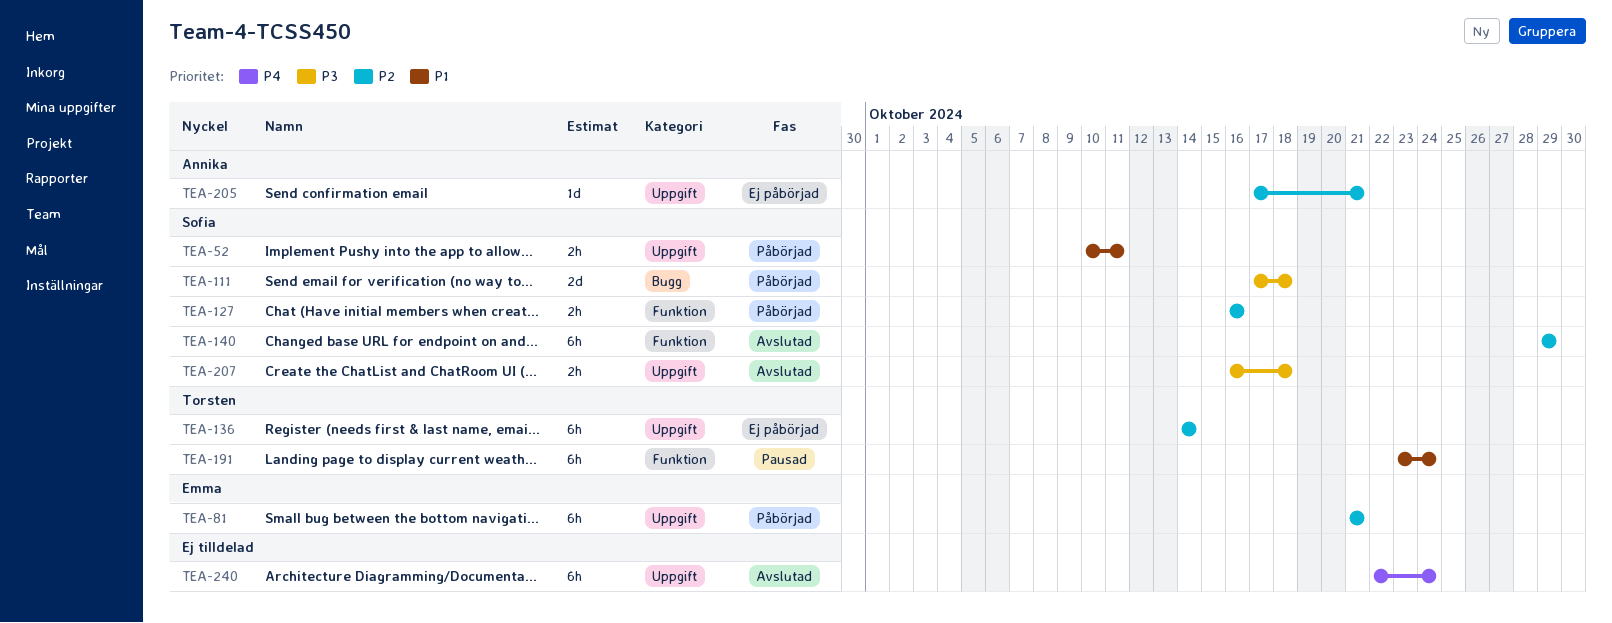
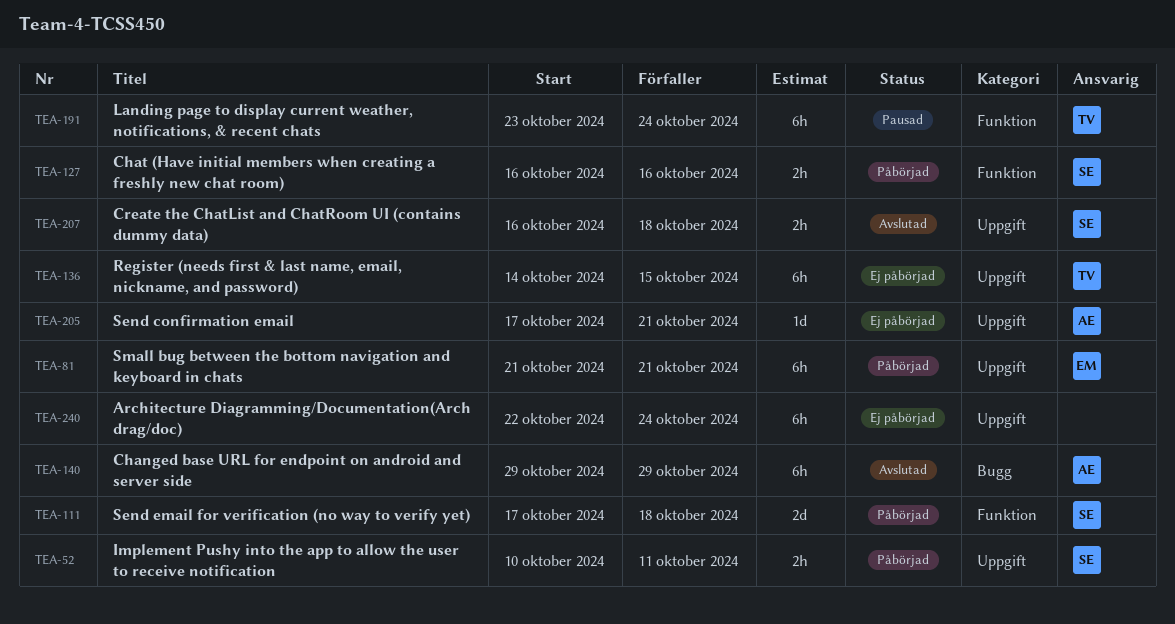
TEA-111, label: Bugg -> Funktion
TEA-136, due: Oct 14 -> Oct 15
TEA-140, owner: Sofia -> Annika
TEA-140, label: Funktion -> Bugg
TEA-240, status: Avslutad -> Ej påbörjad

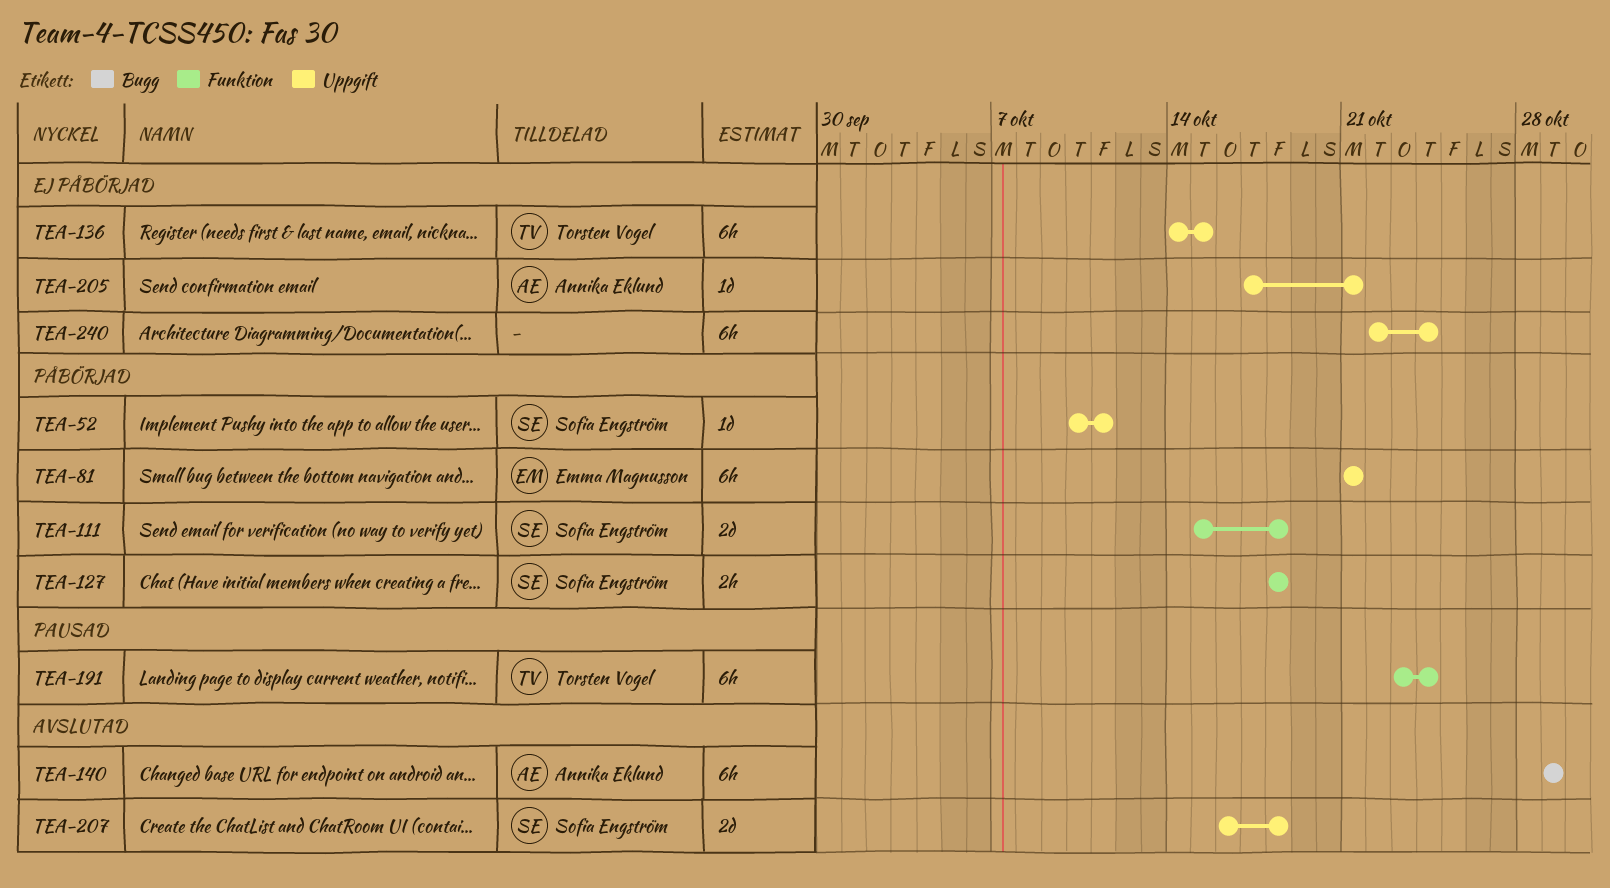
TEA-52, estimate: 2h -> 1d
TEA-111, start: Oct 17 -> Oct 15
TEA-127, start: Oct 16 -> Oct 18
TEA-127, due: Oct 16 -> Oct 18
TEA-207, estimate: 2h -> 2d

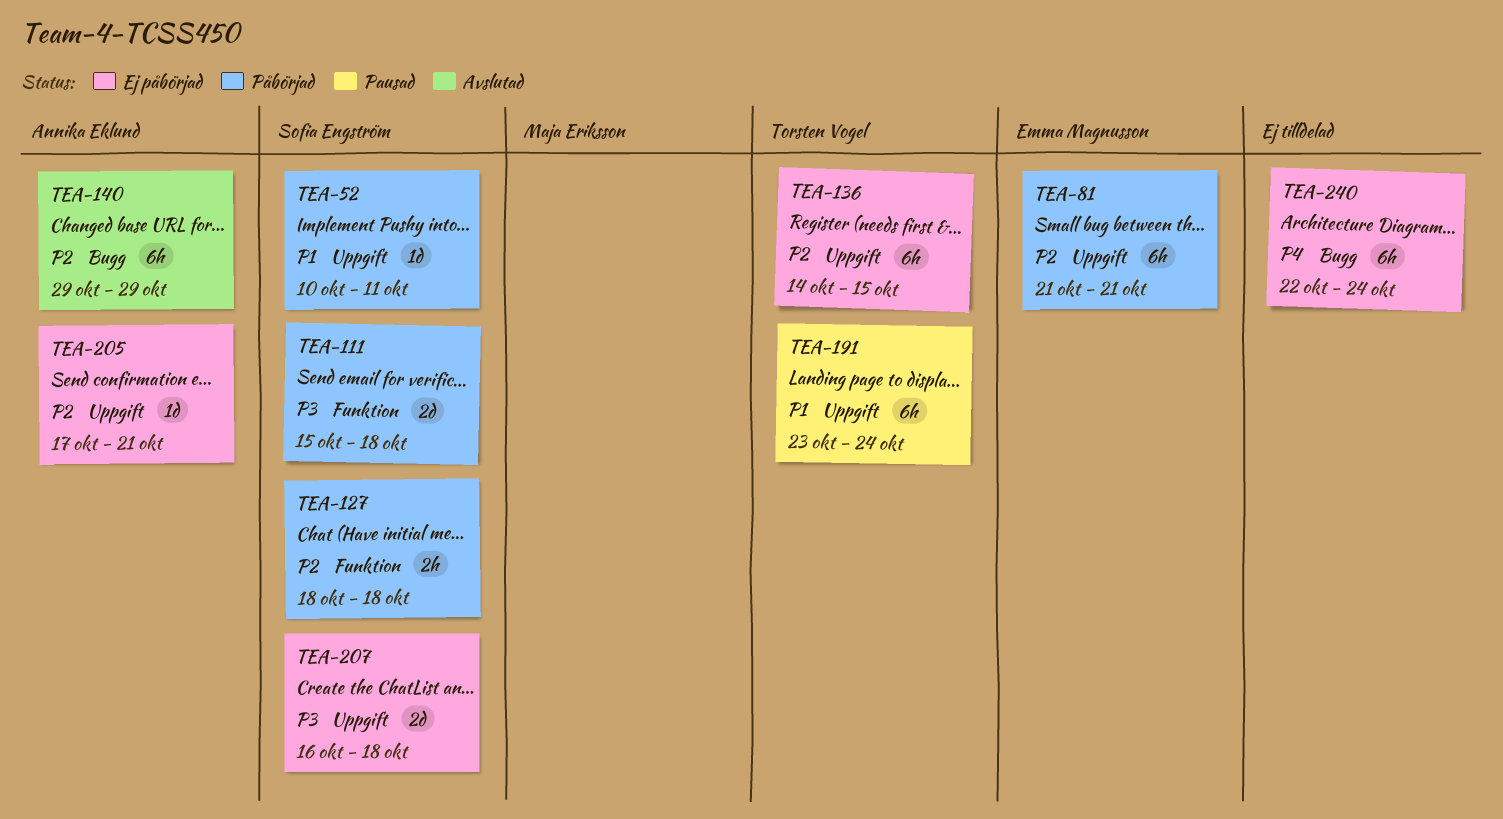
TEA-191, label: Funktion -> Uppgift
TEA-207, status: Avslutad -> Ej påbörjad
TEA-240, label: Uppgift -> Bugg

